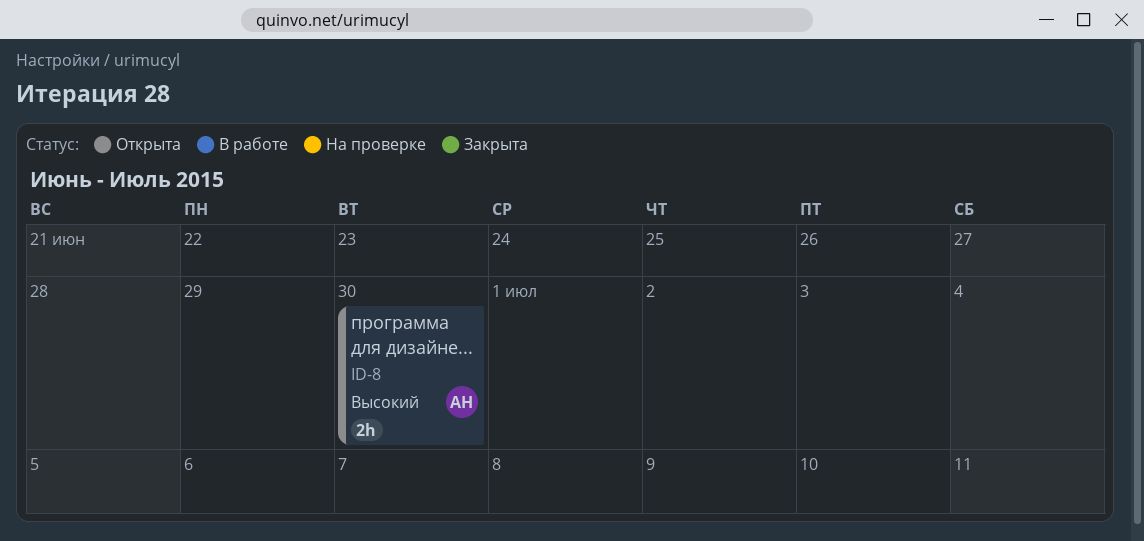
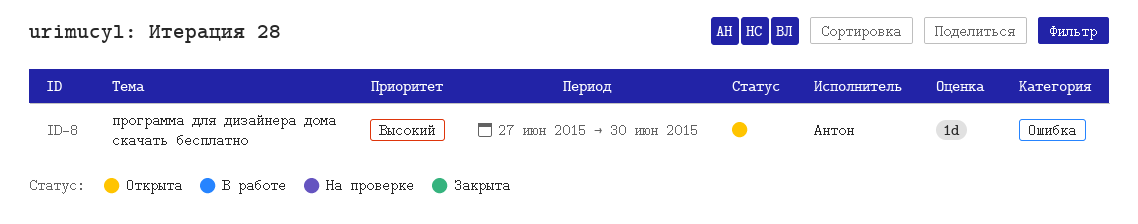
ID-8, estimate: 2h -> 1d

